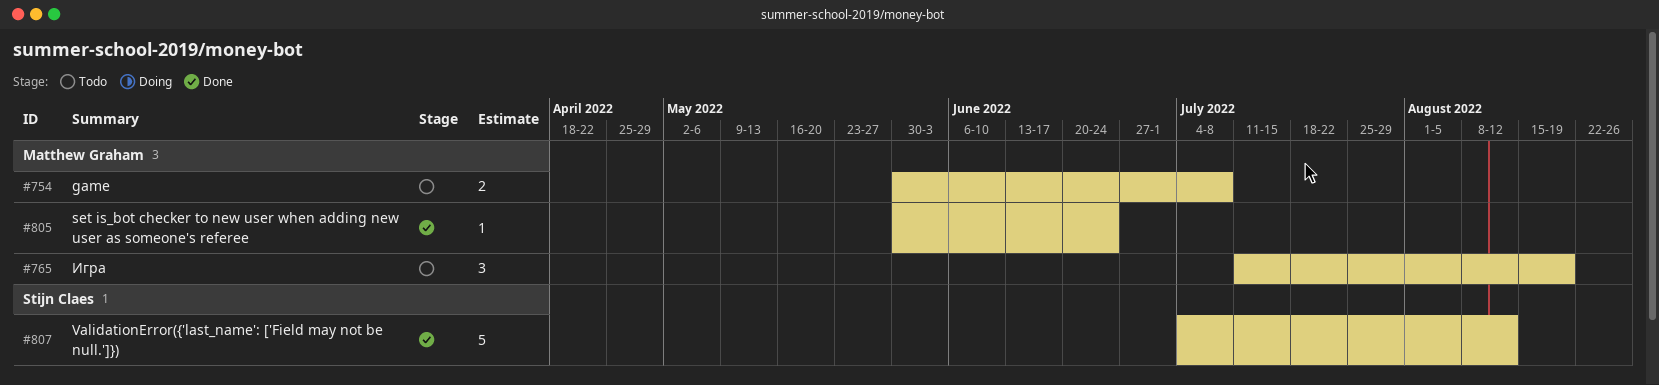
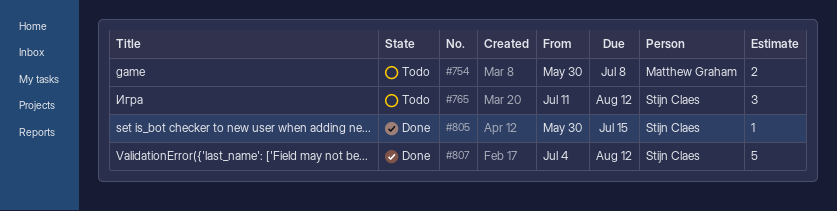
#765, owner: Matthew Graham -> Stijn Claes
#765, due: Aug 19 -> Aug 12
#805, owner: Matthew Graham -> Stijn Claes
#805, due: Jun 24 -> Jul 15

